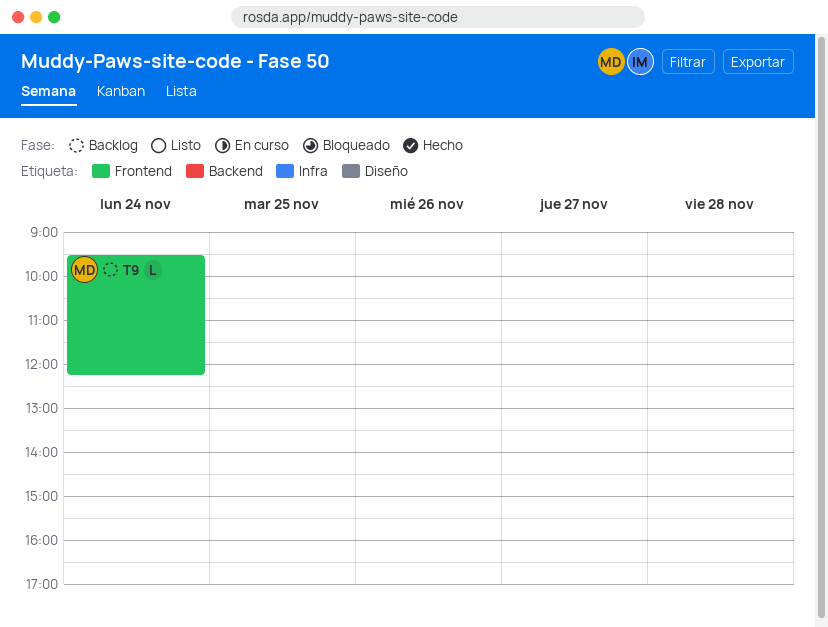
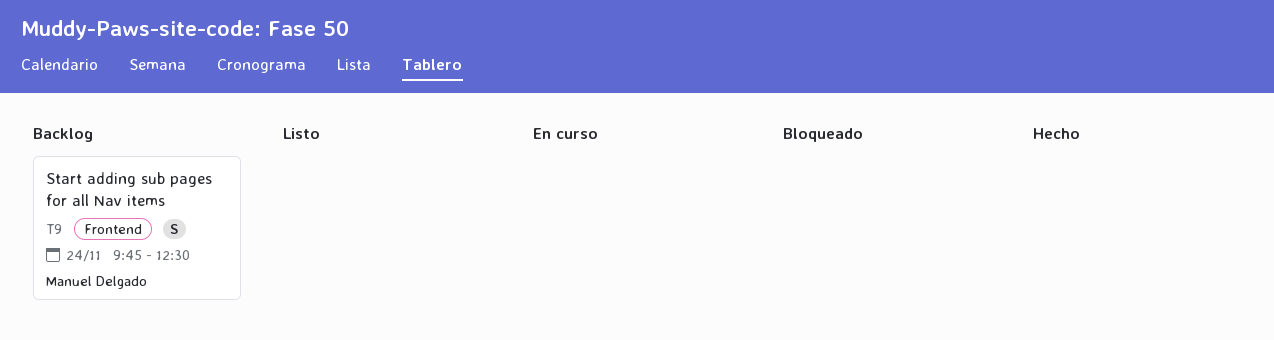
T9, estimate: L -> S
T9, begins: 09:30 -> 09:45
T9, ends: 12:15 -> 12:30

